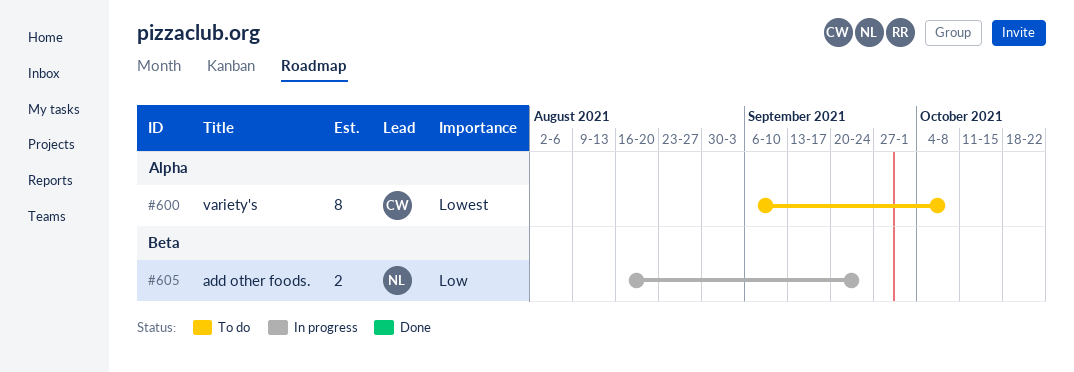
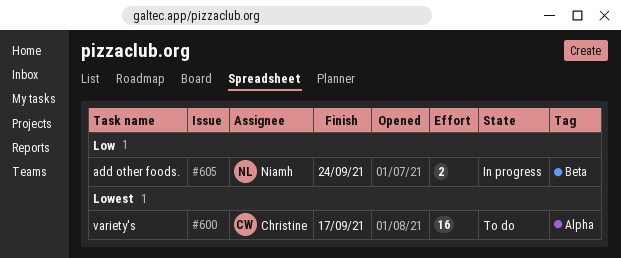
#600, estimate: 8 -> 16
#600, due: Oct 8 -> Sep 17

